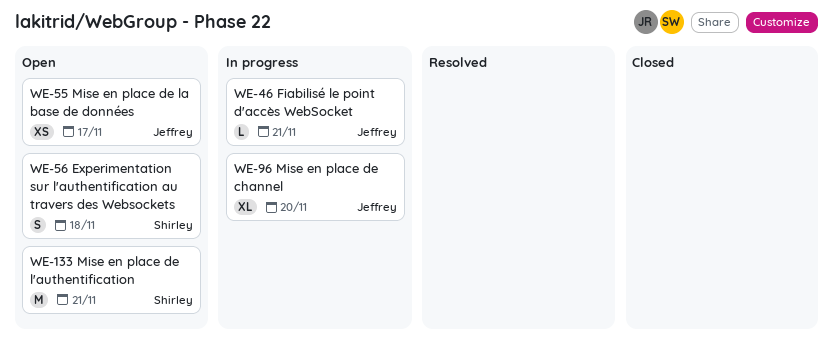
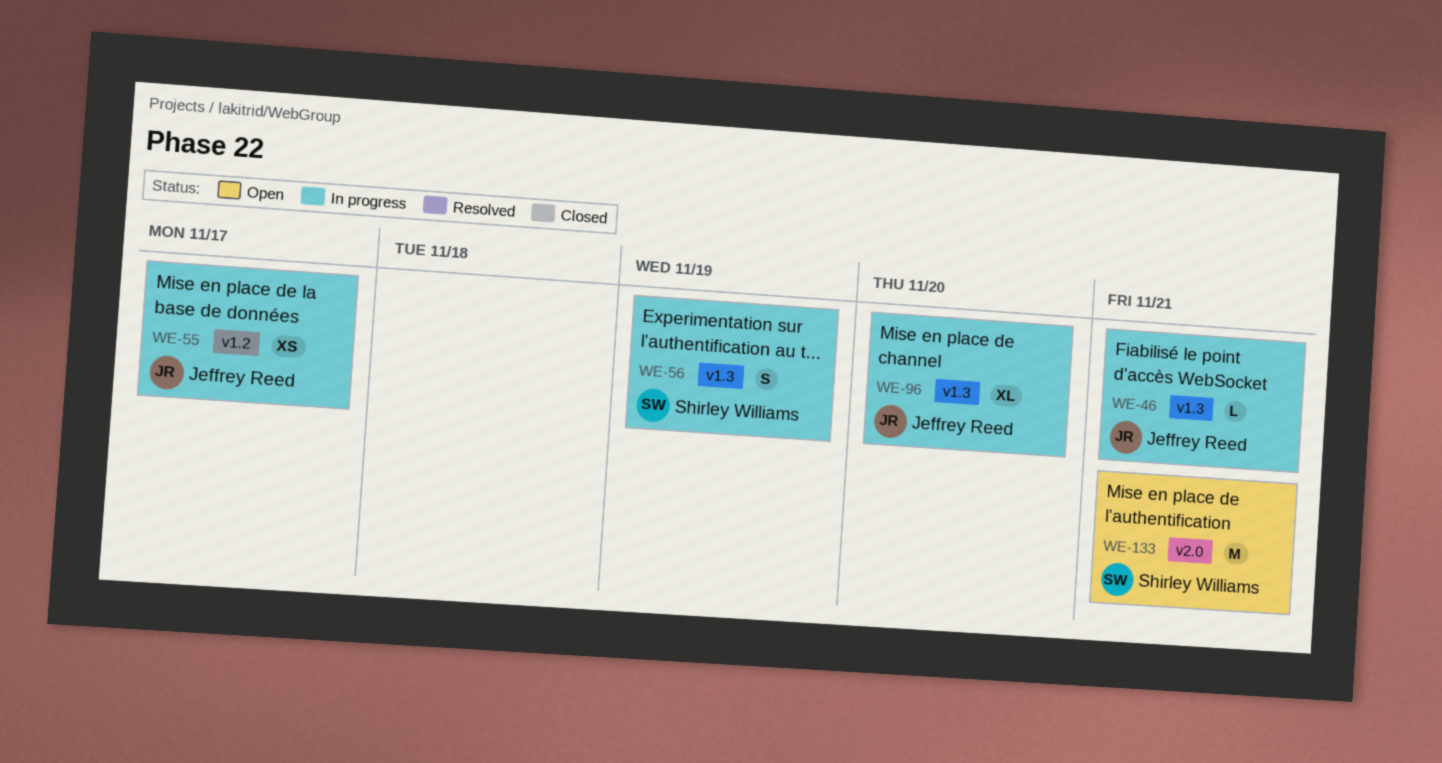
WE-55, status: Open -> In progress
WE-56, status: Open -> In progress
WE-56, due: Nov 18 -> Nov 19

